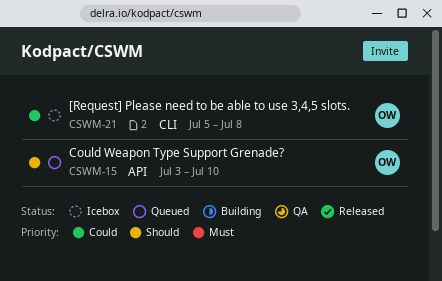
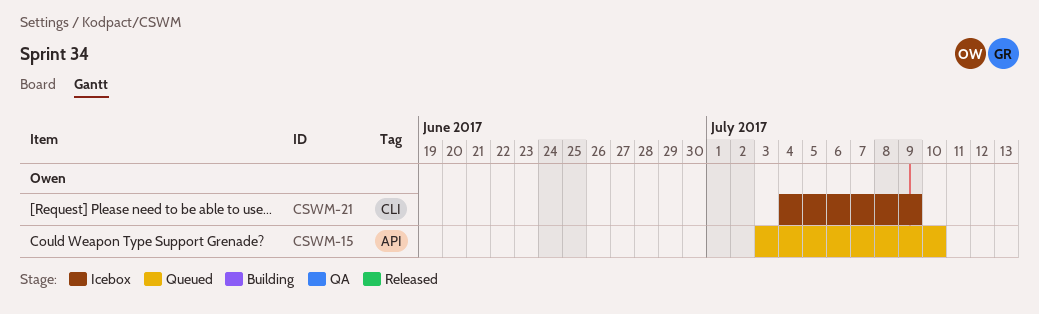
CSWM-21, start: Jul 5 -> Jul 4
CSWM-21, due: Jul 8 -> Jul 9

